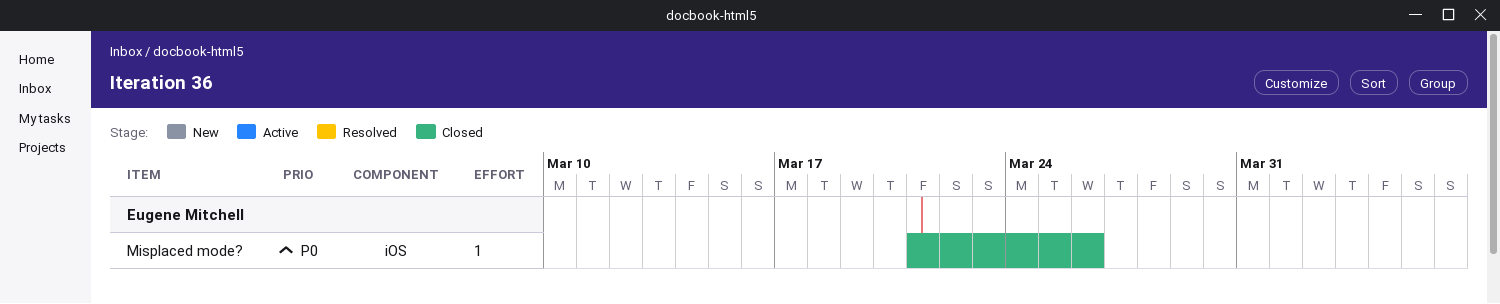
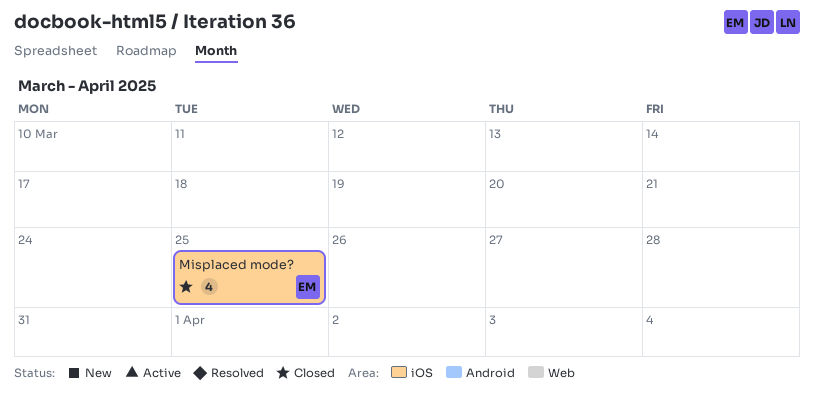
Misplaced mode?, estimate: 1 -> 4
Misplaced mode?, due: Mar 26 -> Mar 25

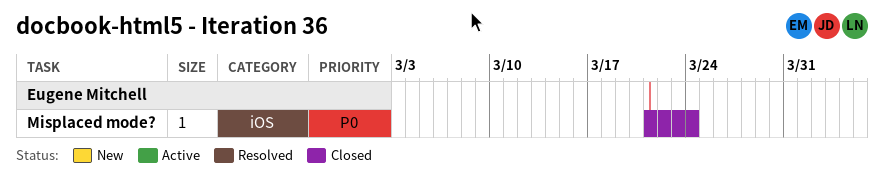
Misplaced mode?, estimate: 4 -> 1
Misplaced mode?, due: Mar 25 -> Mar 24

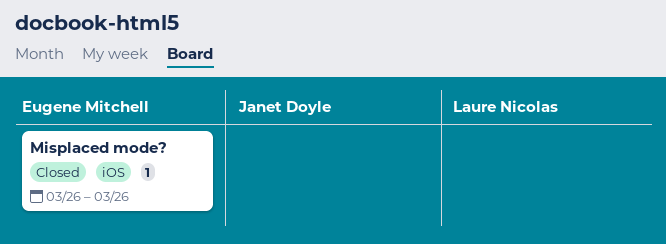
Misplaced mode?, start: Mar 21 -> Mar 26
Misplaced mode?, due: Mar 24 -> Mar 26

